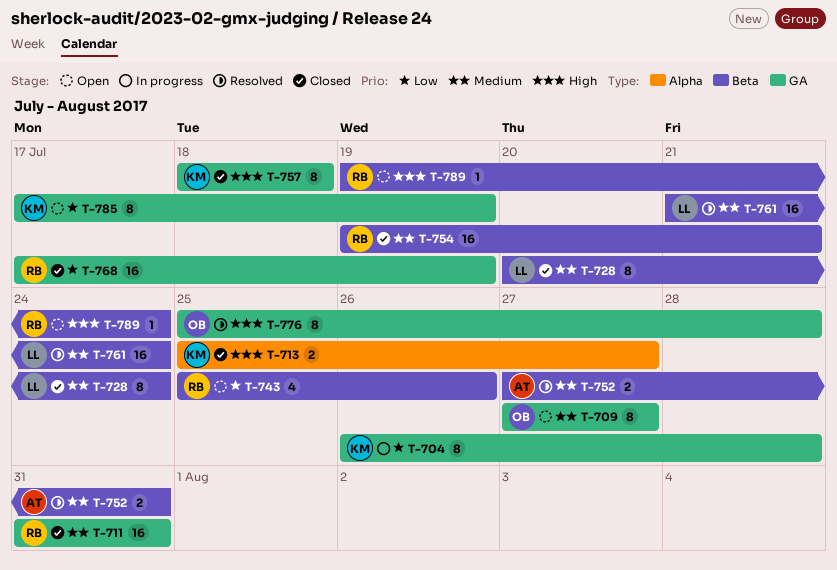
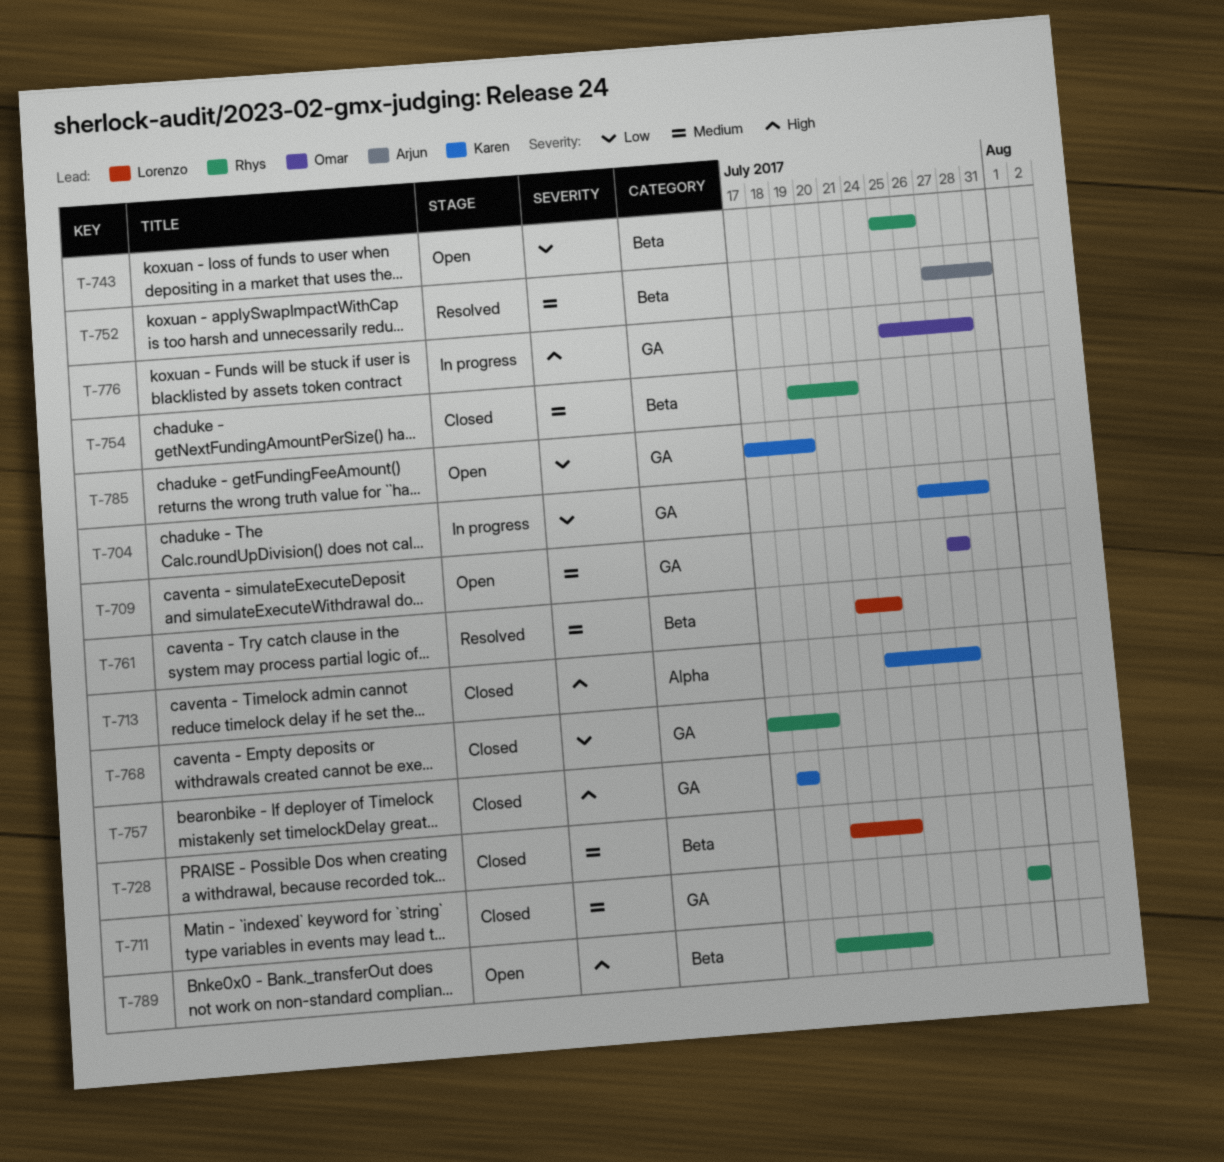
T-713, start: Jul 25 -> Jul 24
T-776, status: Resolved -> In progress

